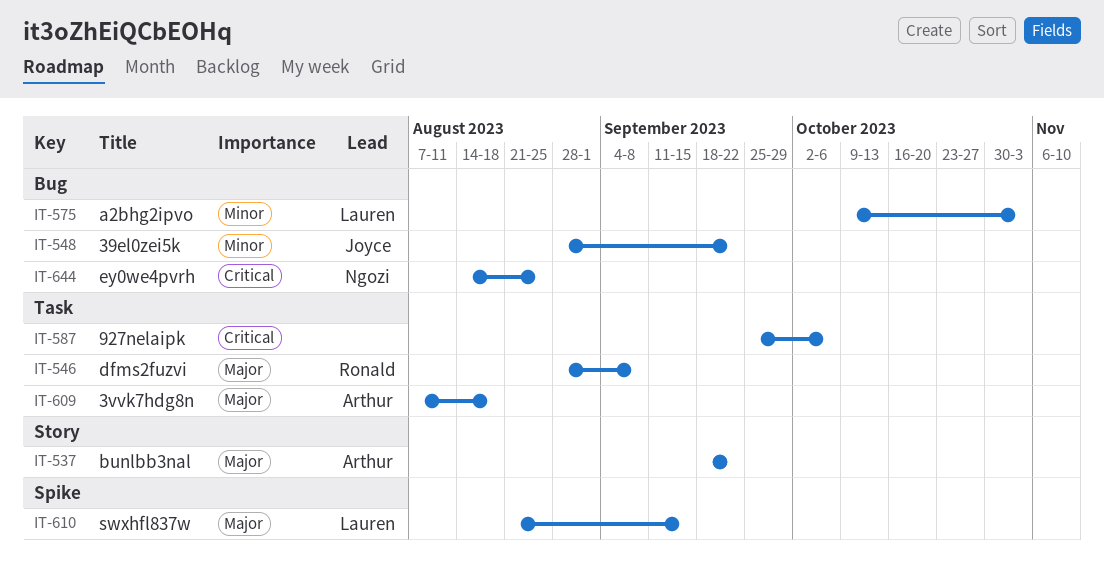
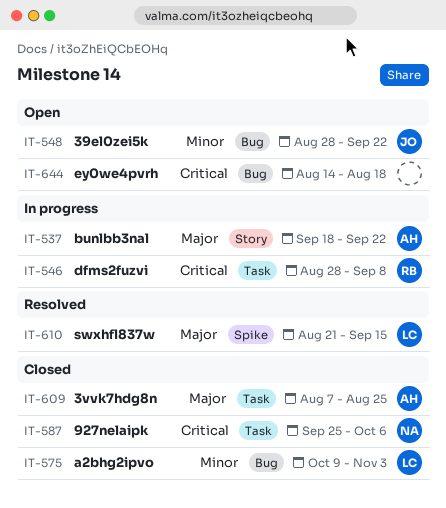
IT-546, priority: Major -> Critical
IT-587, owner: none -> Ngozi
IT-609, due: Aug 18 -> Aug 25
IT-644, owner: Ngozi -> none
IT-644, due: Aug 25 -> Aug 18

